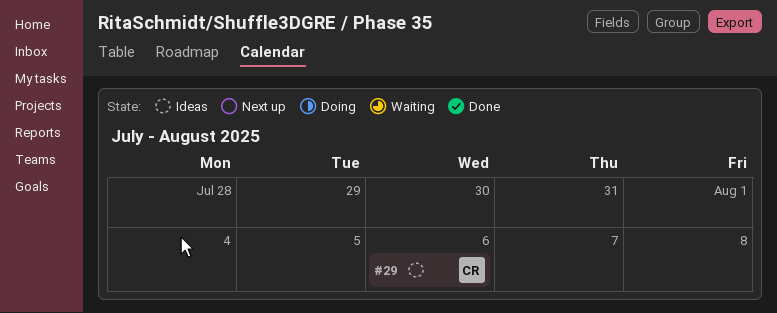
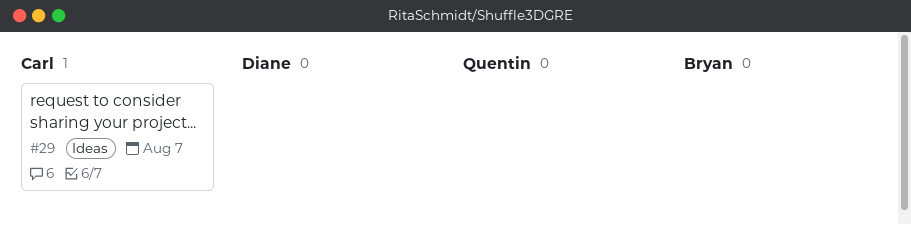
#29, due: Aug 6 -> Aug 7

